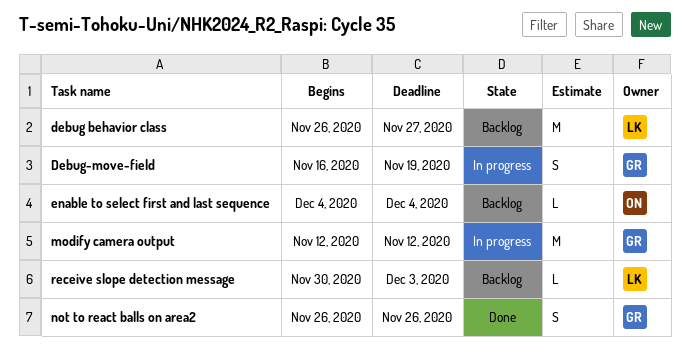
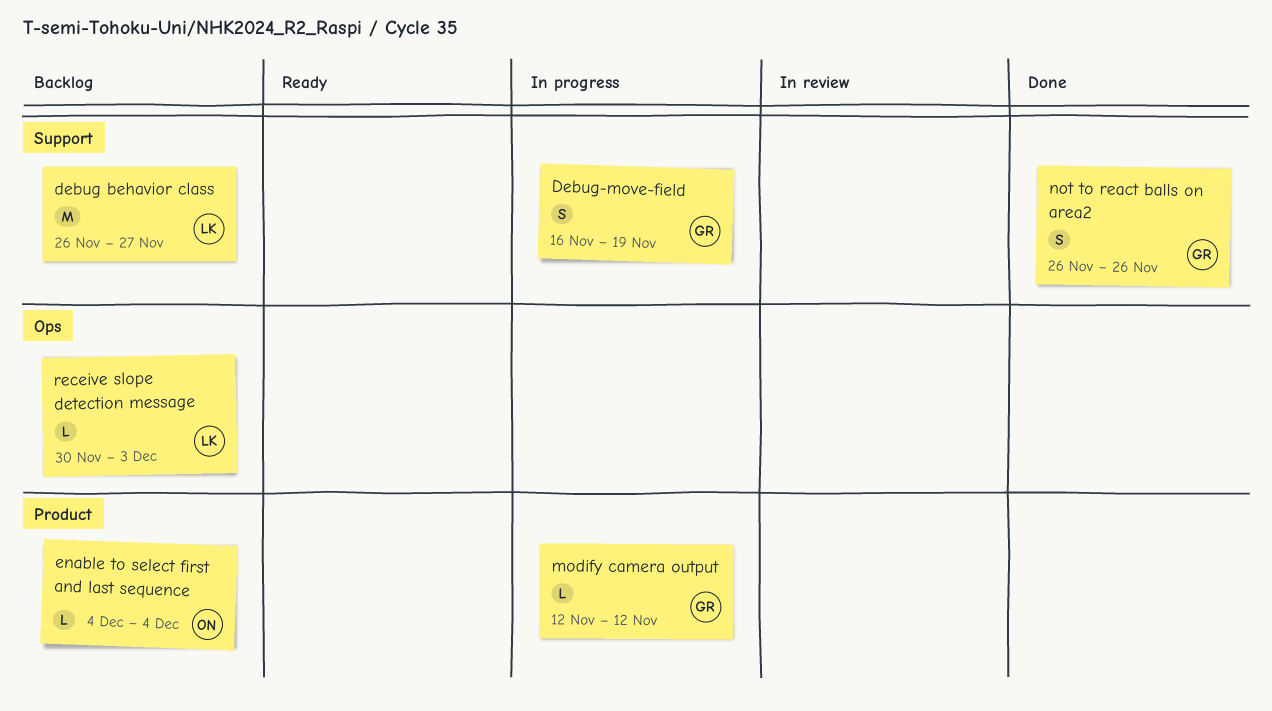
modify camera output, estimate: M -> L

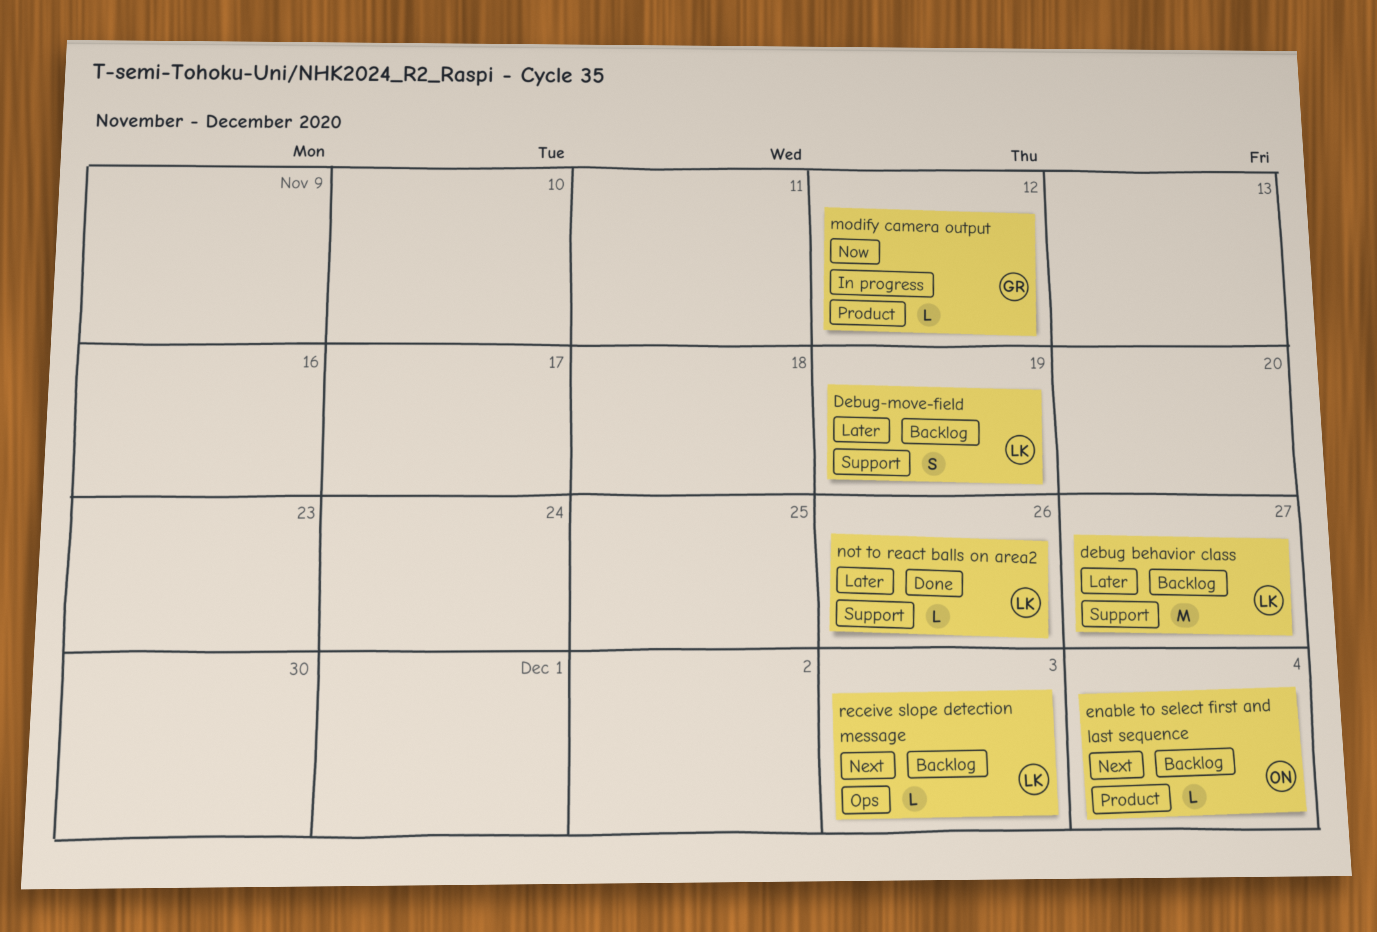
Debug-move-field, status: In progress -> Backlog
Debug-move-field, owner: GR -> LK
not to react balls on area2, owner: GR -> LK
not to react balls on area2, estimate: S -> L

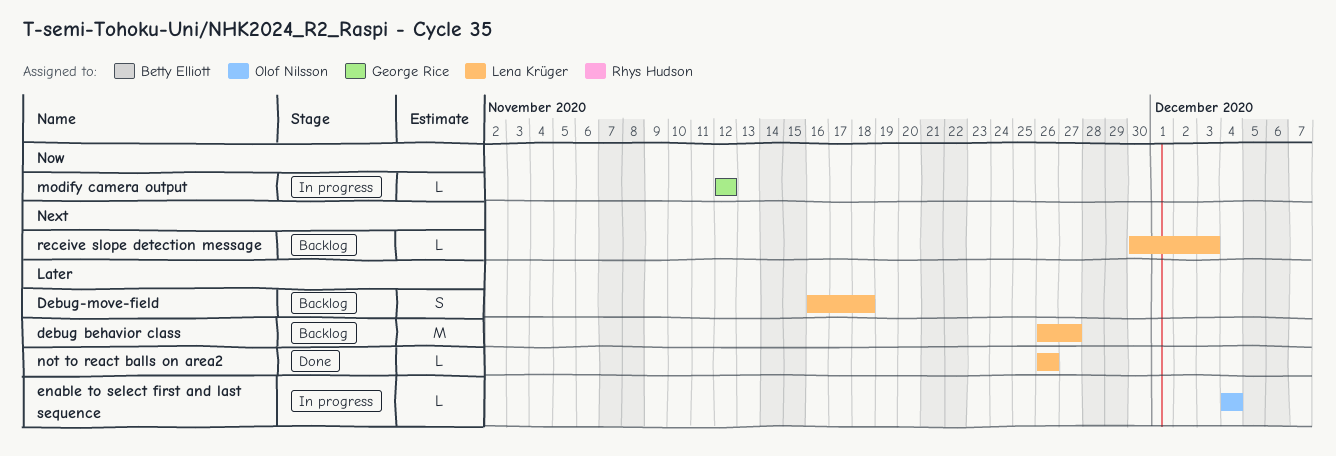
Debug-move-field, due: Nov 19 -> Nov 18
enable to select first and last sequence, status: Backlog -> In progress
enable to select first and last sequence, priority: Next -> Later

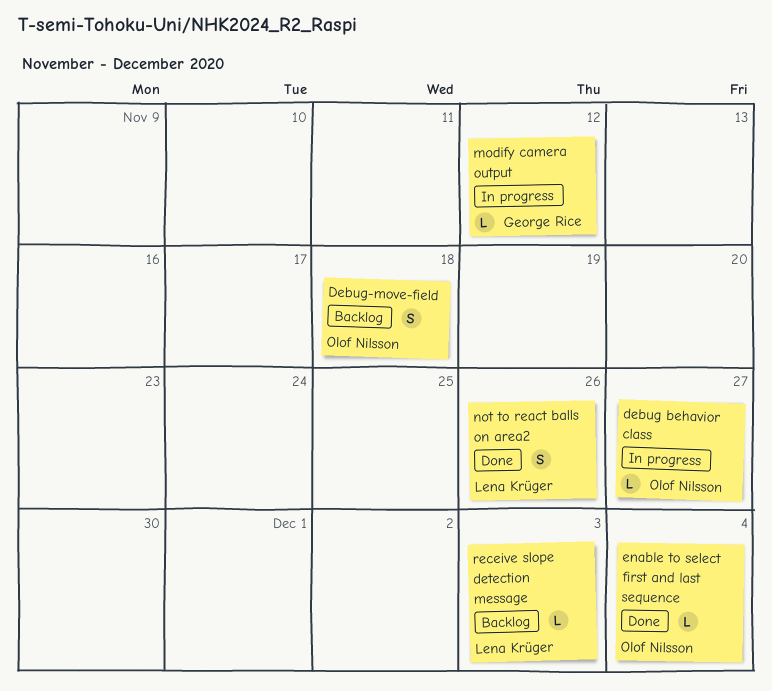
debug behavior class, status: Backlog -> In progress
debug behavior class, owner: Lena Krüger -> Olof Nilsson
debug behavior class, estimate: M -> L
Debug-move-field, owner: Lena Krüger -> Olof Nilsson
enable to select first and last sequence, status: In progress -> Done
not to react balls on area2, estimate: L -> S

